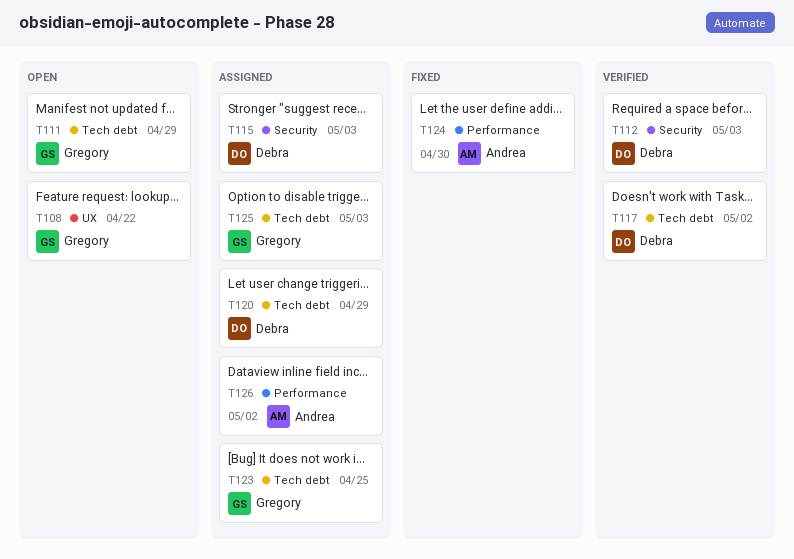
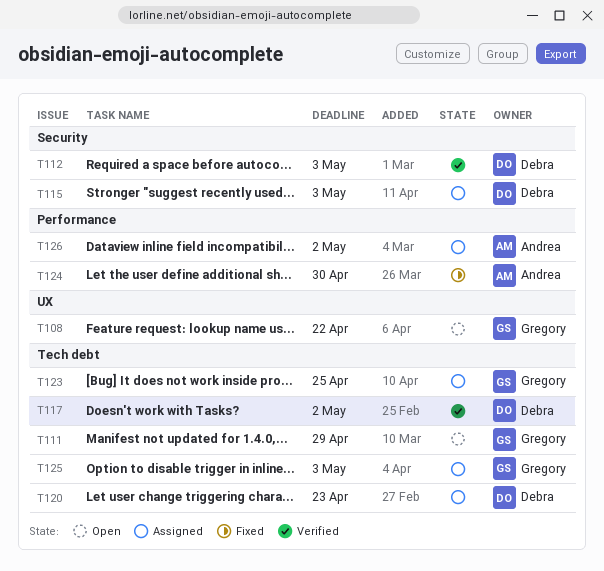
T120, due: Apr 29 -> Apr 23

